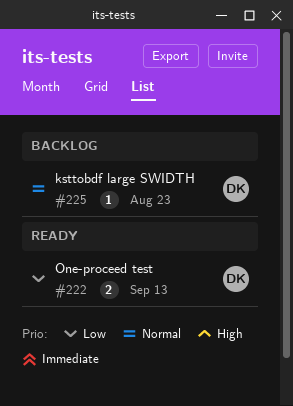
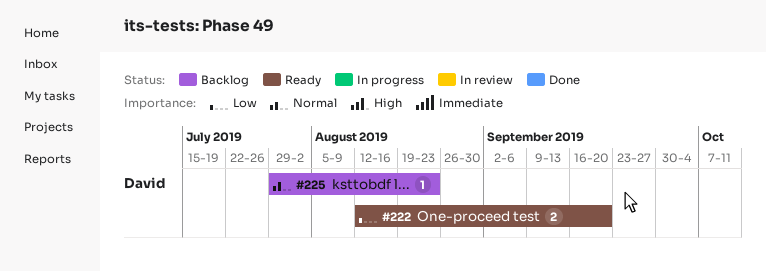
#222, due: Sep 13 -> Sep 20

